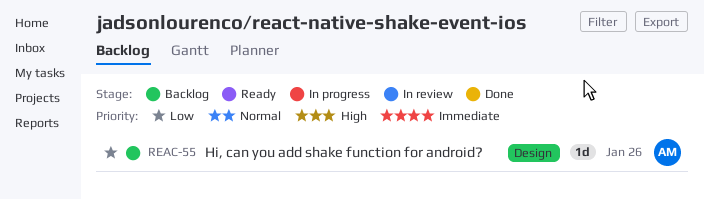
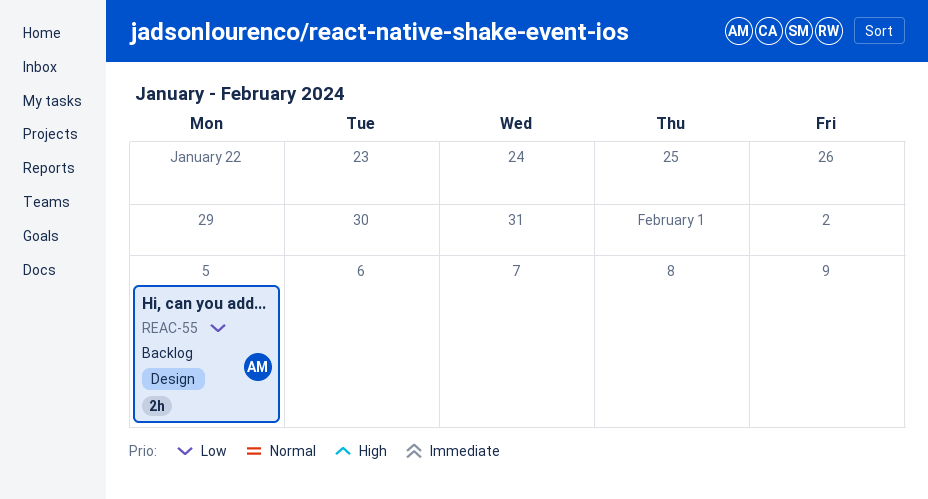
REAC-55, estimate: 1d -> 2h
REAC-55, due: Jan 26 -> Feb 5

